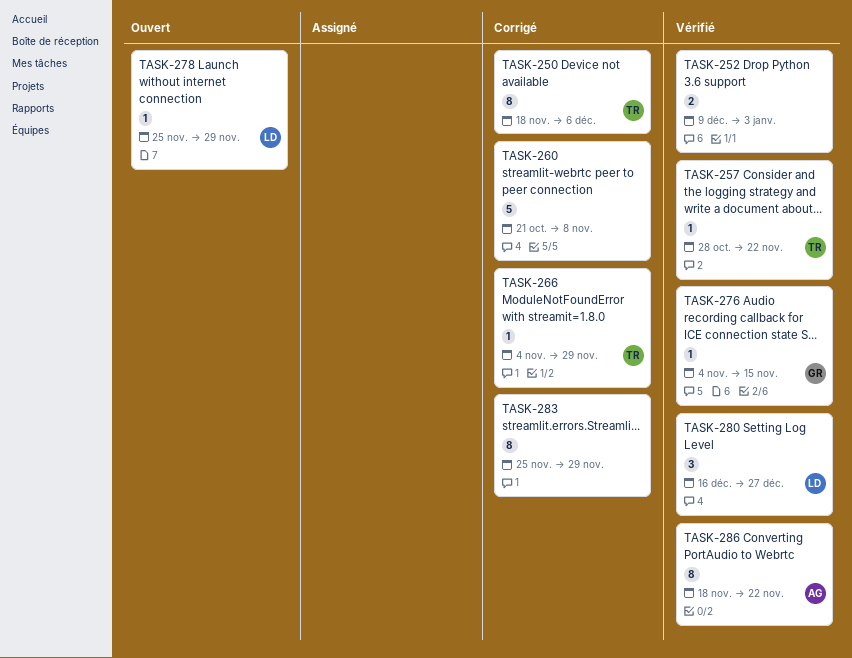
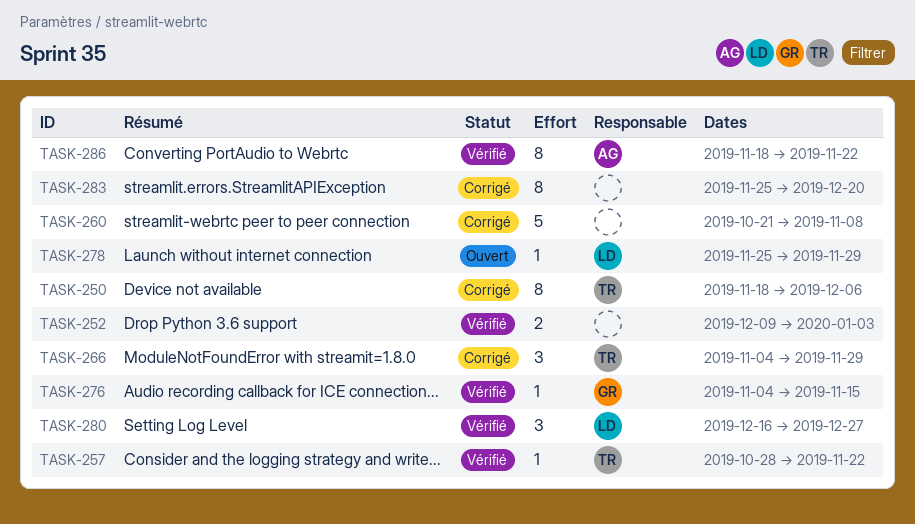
TASK-266, estimate: 1 -> 3
TASK-283, due: Nov 29 -> Dec 20

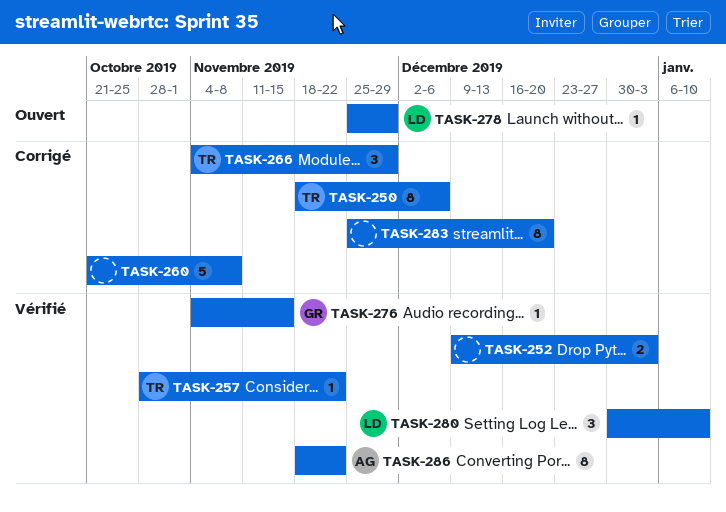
TASK-280, start: Dec 16 -> Dec 30
TASK-280, due: Dec 27 -> Jan 10

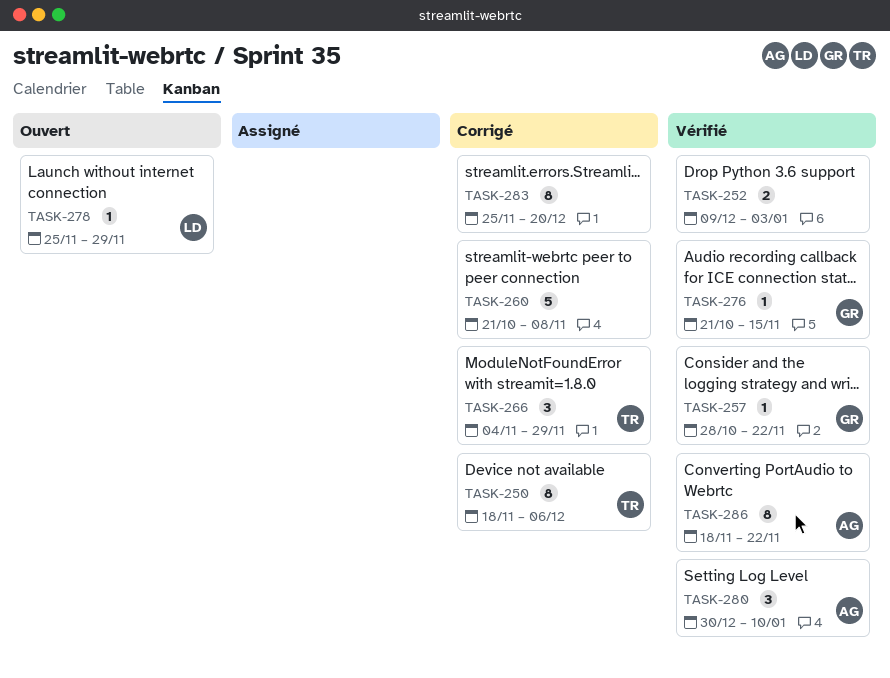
TASK-257, owner: TR -> GR
TASK-276, start: Nov 4 -> Oct 21
TASK-280, owner: LD -> AG

